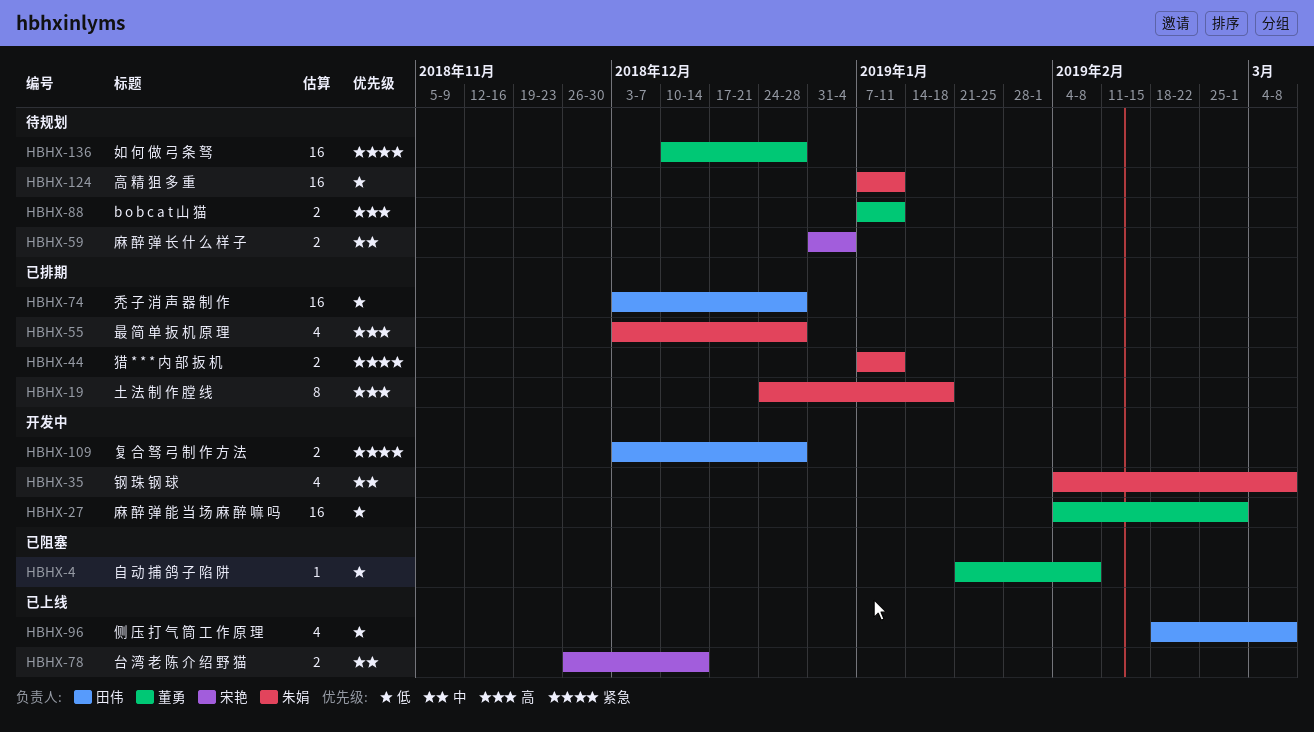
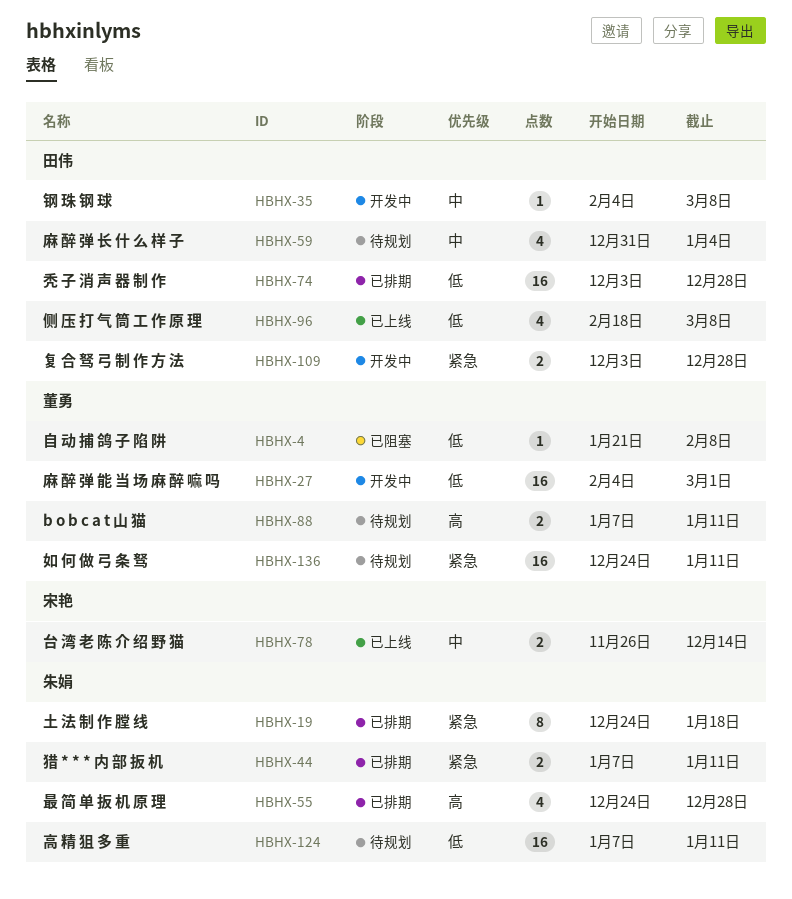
HBHX-19, priority: 高 -> 紧急
HBHX-35, owner: 朱娟 -> 田伟
HBHX-35, estimate: 4 -> 1
HBHX-55, start: Dec 3 -> Dec 24
HBHX-59, owner: 宋艳 -> 田伟
HBHX-59, estimate: 2 -> 4
HBHX-136, start: Dec 10 -> Dec 24
HBHX-136, due: Dec 28 -> Jan 11

